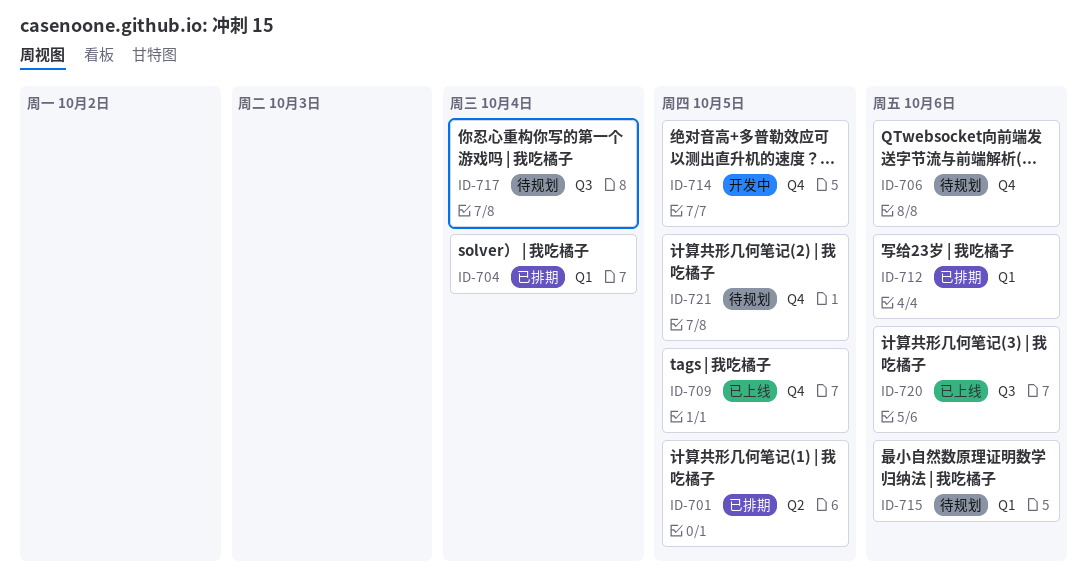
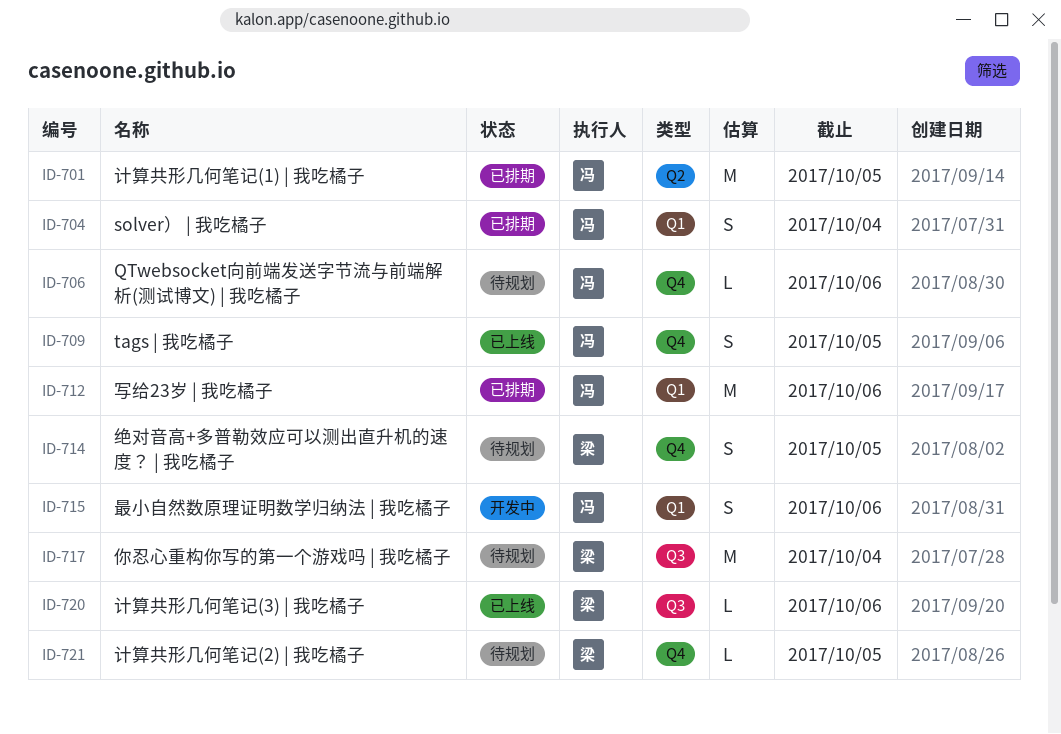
ID-714, status: 开发中 -> 待规划
ID-715, status: 待规划 -> 开发中

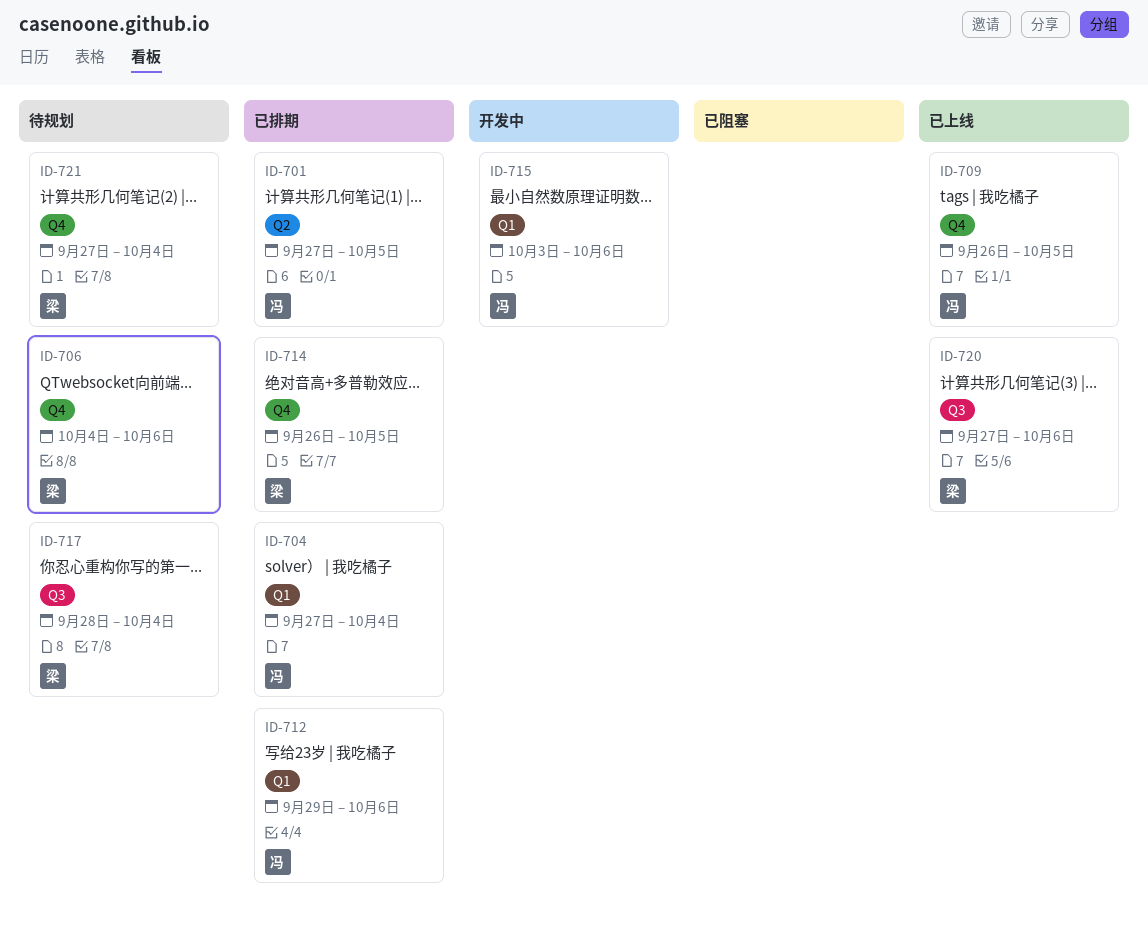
ID-706, owner: 冯 -> 梁
ID-714, status: 待规划 -> 已排期
ID-721, due: Oct 5 -> Oct 4

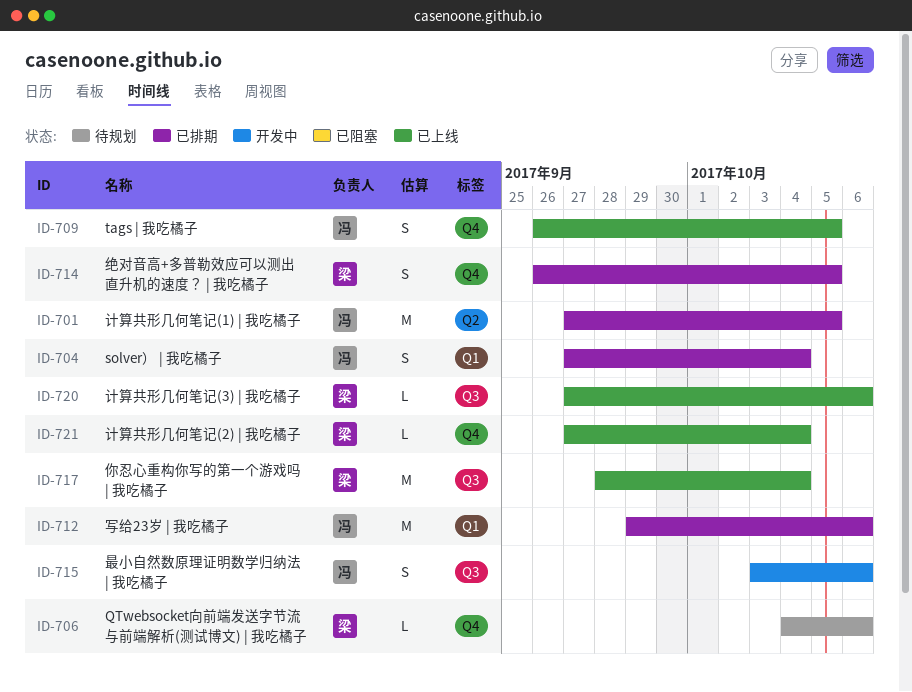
ID-715, label: Q1 -> Q3
ID-717, status: 待规划 -> 已上线
ID-721, status: 待规划 -> 已上线

